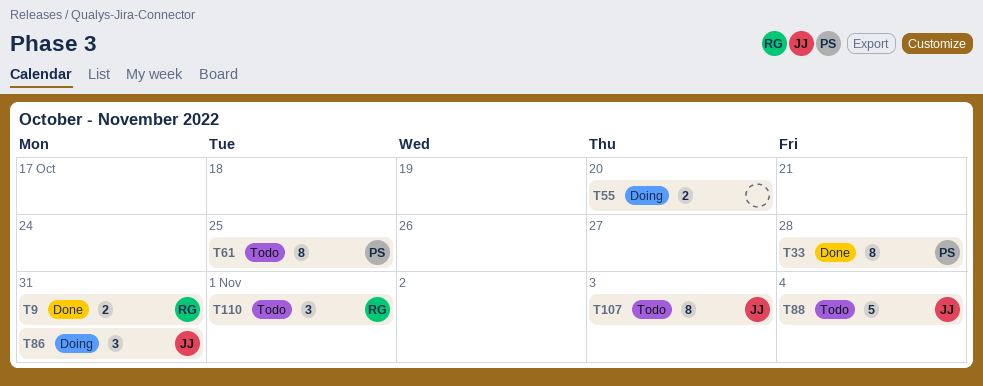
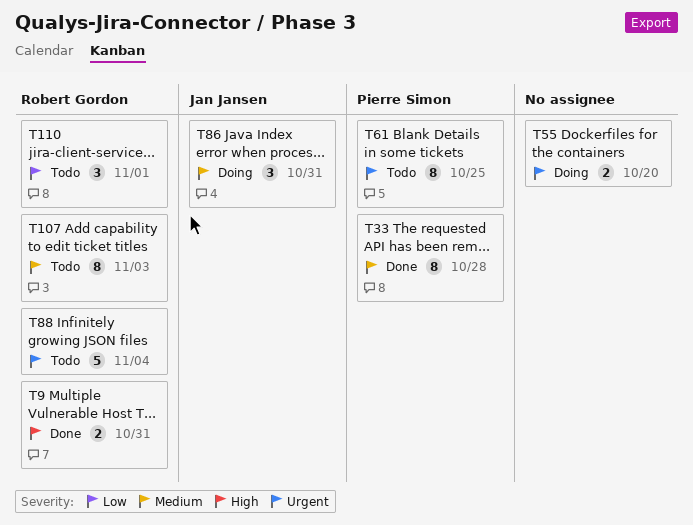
T88, owner: Jan Jansen -> Robert Gordon
T107, owner: Jan Jansen -> Robert Gordon

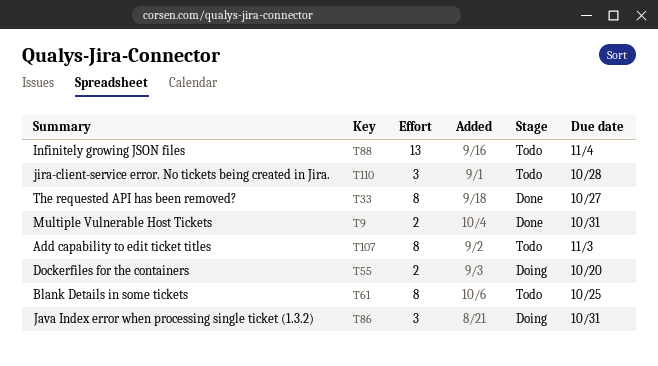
T33, due: Oct 28 -> Oct 27
T88, estimate: 5 -> 13
T110, due: Nov 1 -> Oct 28

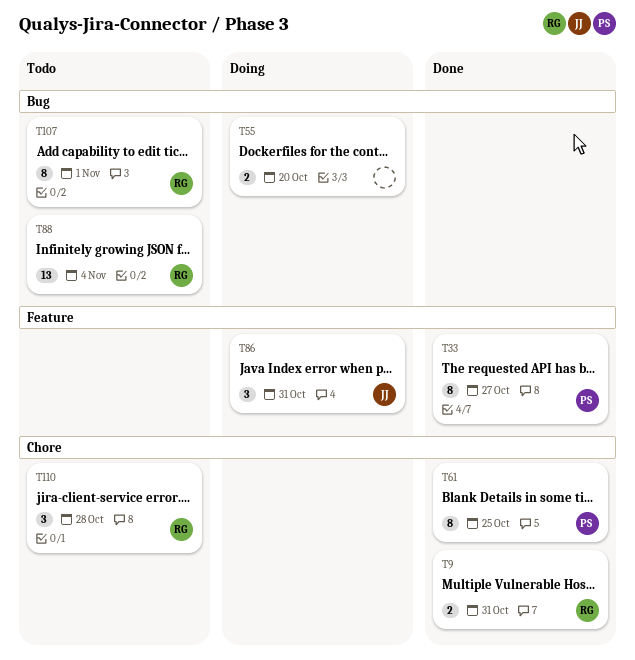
T61, status: Todo -> Done
T107, due: Nov 3 -> Nov 1

